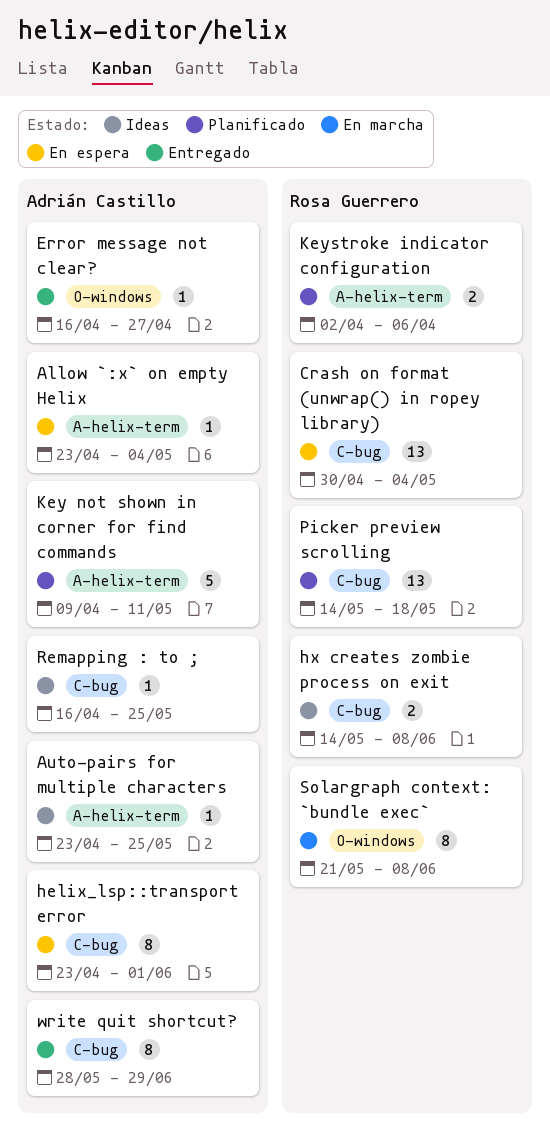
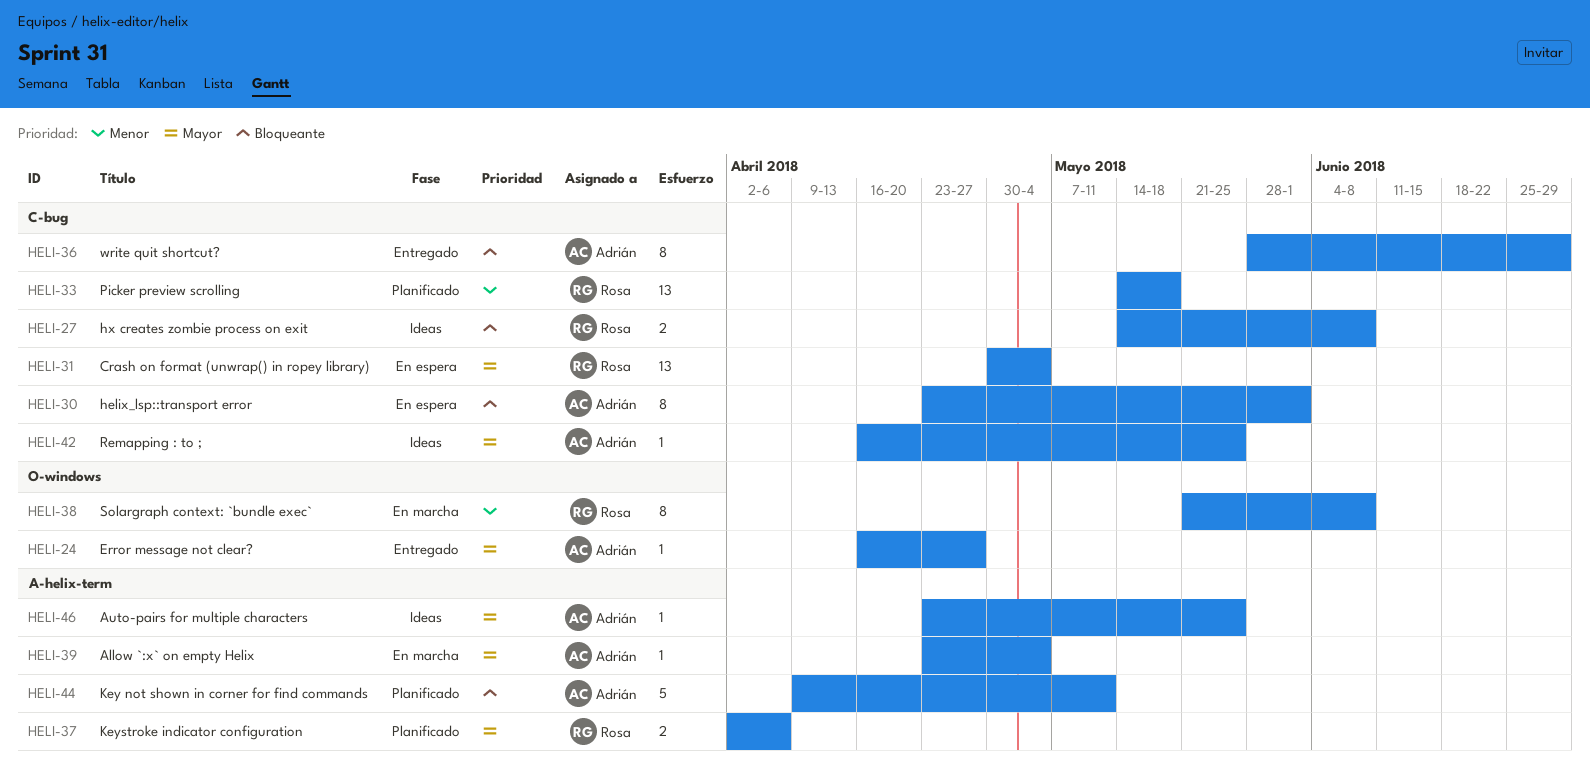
Allow `:x` on empty Helix, status: En espera -> En marcha

